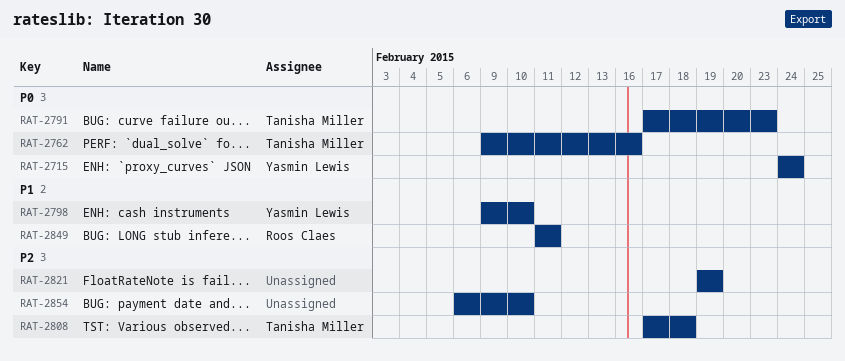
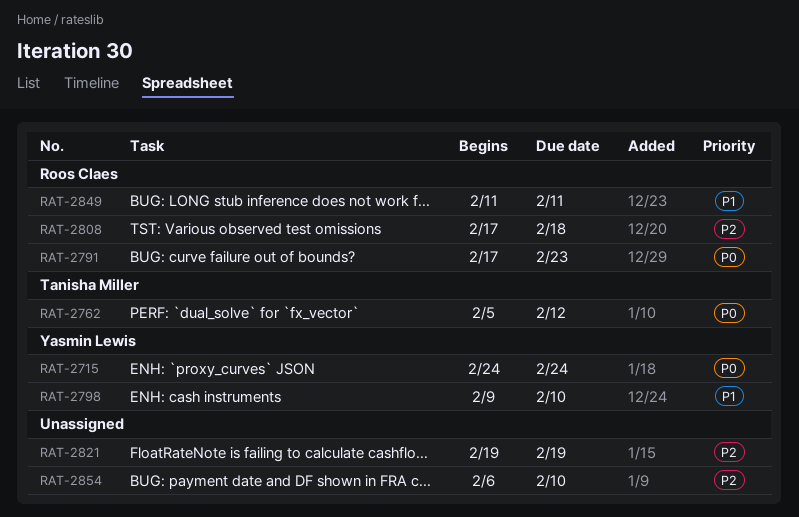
RAT-2762, start: Feb 9 -> Feb 5
RAT-2762, due: Feb 16 -> Feb 12
RAT-2791, owner: Tanisha Miller -> Roos Claes
RAT-2808, owner: Tanisha Miller -> Roos Claes

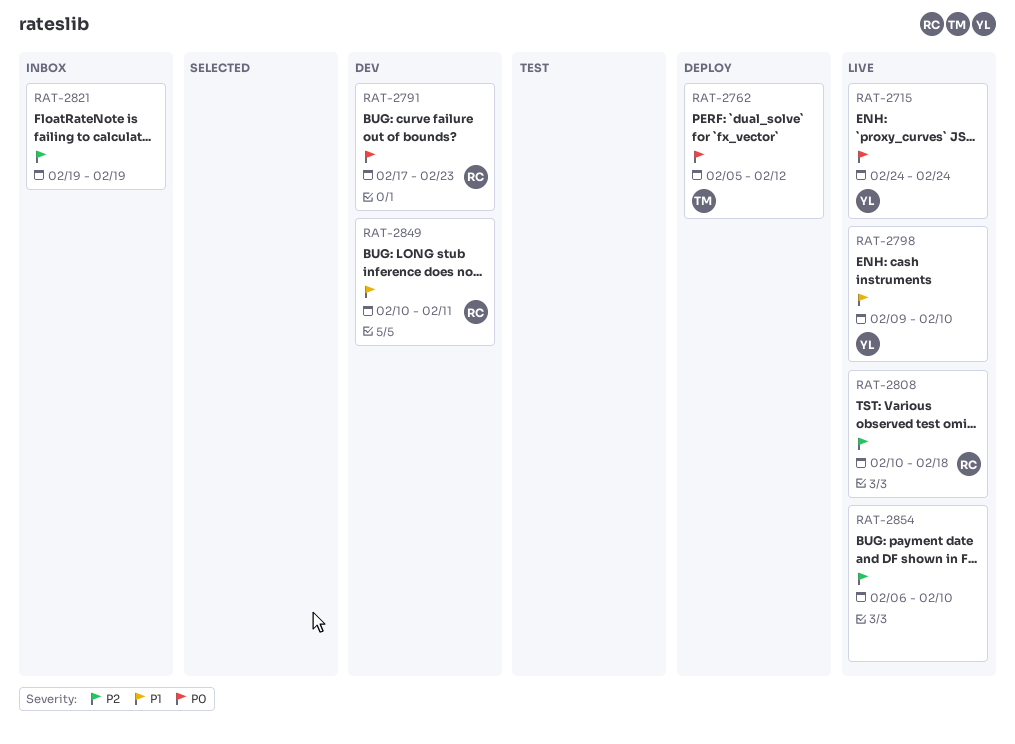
RAT-2808, start: Feb 17 -> Feb 10
RAT-2849, start: Feb 11 -> Feb 10

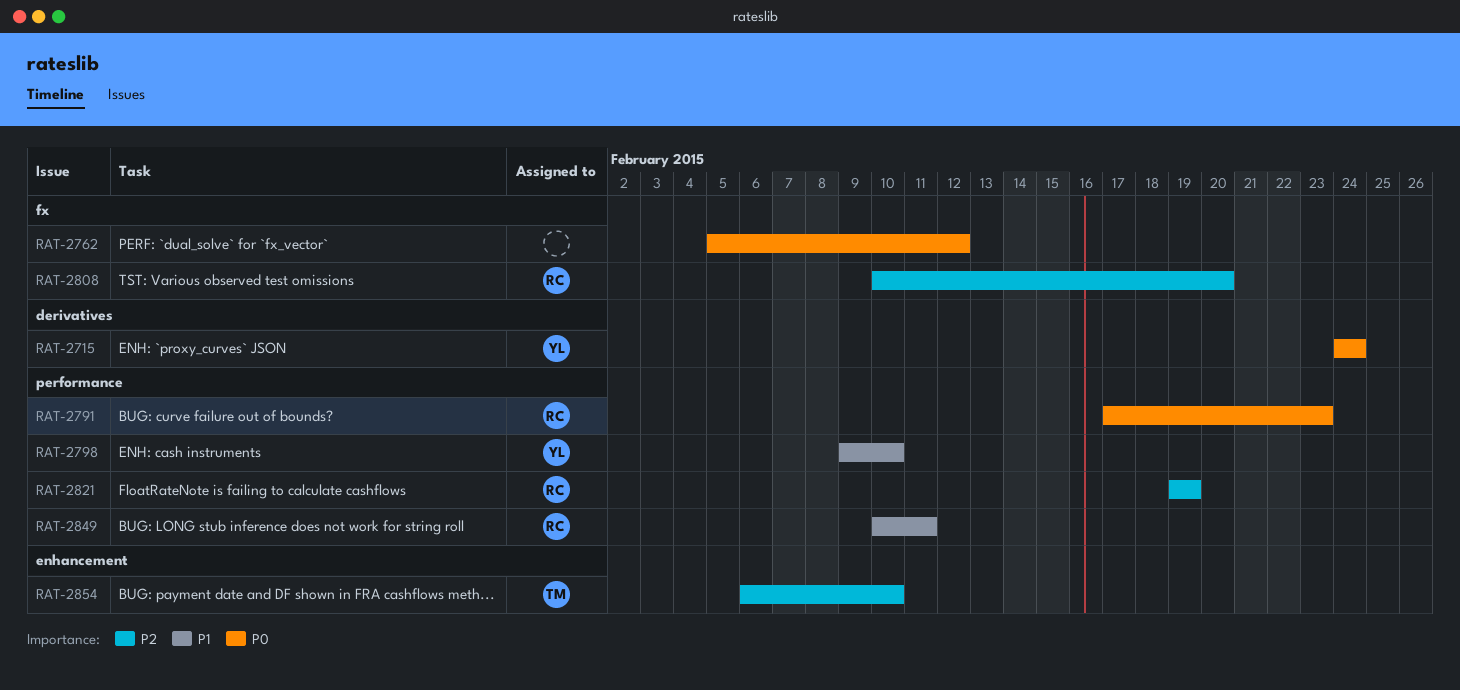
RAT-2762, owner: TM -> none
RAT-2808, due: Feb 18 -> Feb 20
RAT-2821, owner: none -> RC
RAT-2854, owner: none -> TM

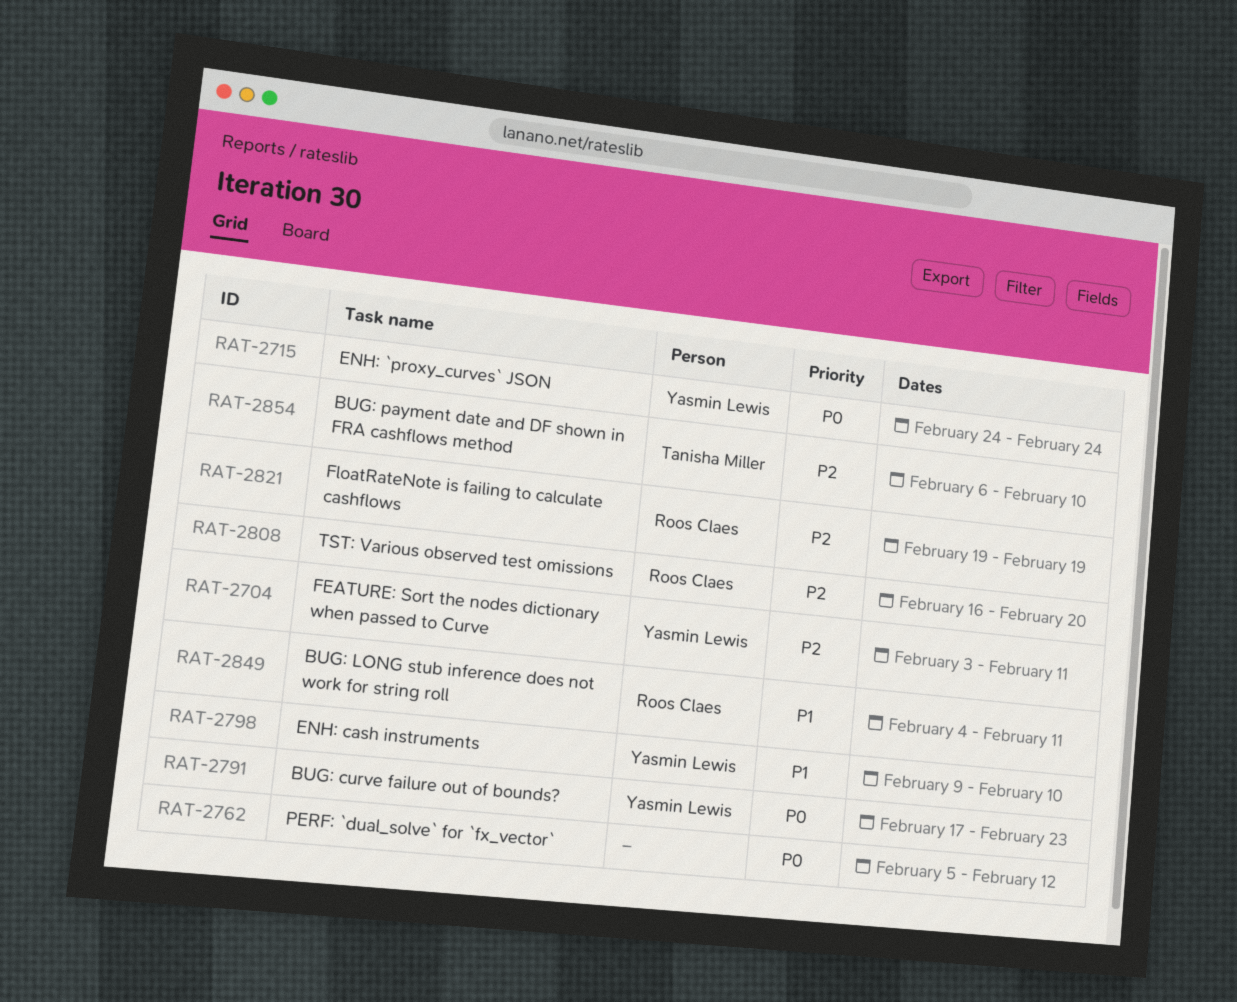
RAT-2704: none -> present
RAT-2791, owner: Roos Claes -> Yasmin Lewis
RAT-2808, start: Feb 10 -> Feb 16
RAT-2849, start: Feb 10 -> Feb 4

